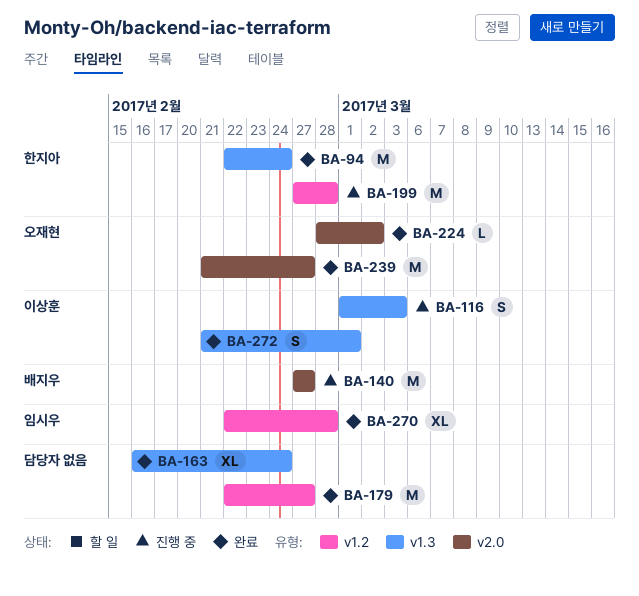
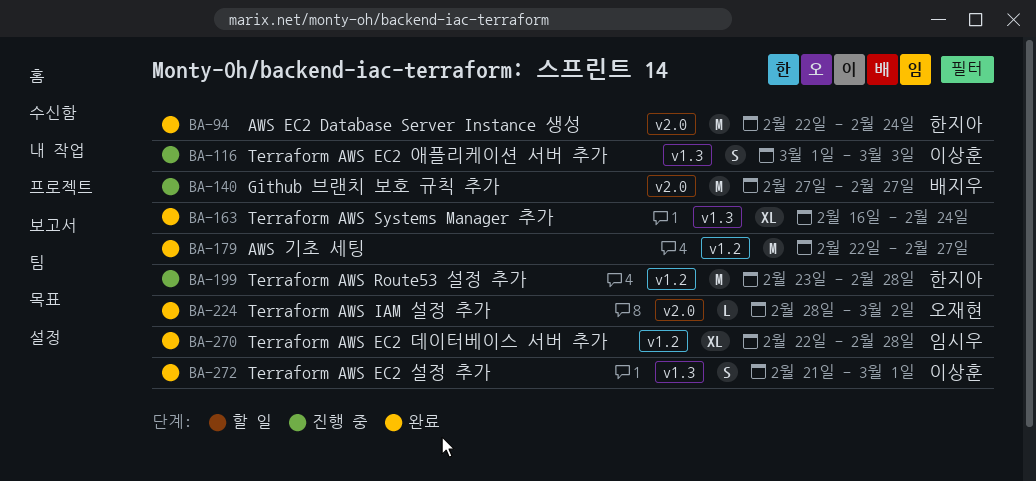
BA-94, label: v1.3 -> v2.0
BA-199, start: Feb 27 -> Feb 23
BA-239: present -> none

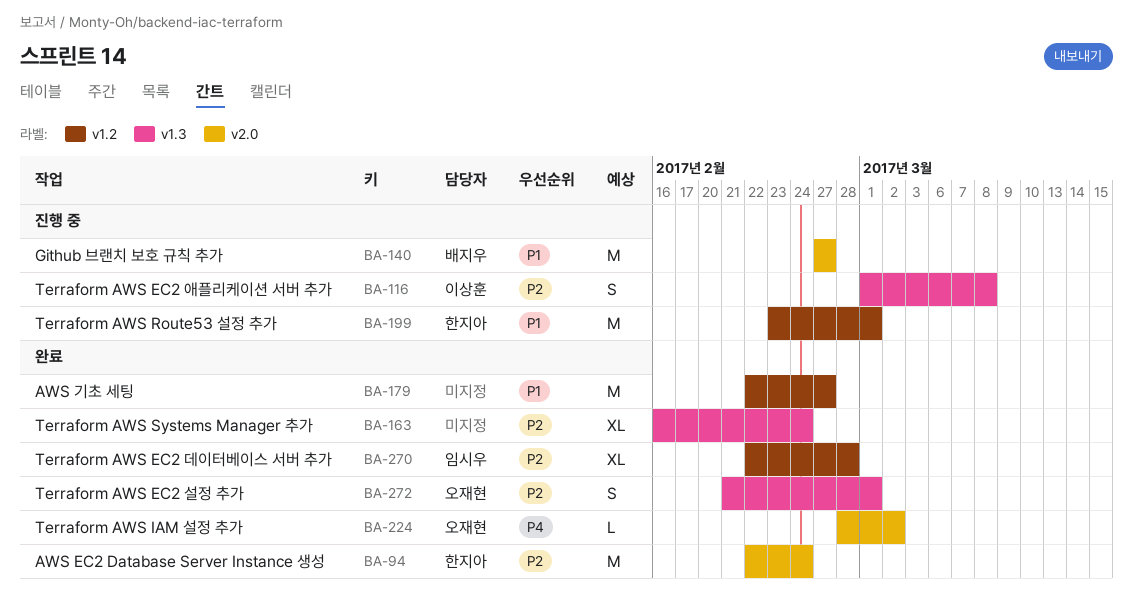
BA-116, due: Mar 3 -> Mar 8
BA-199, due: Feb 28 -> Mar 1
BA-272, owner: 이상훈 -> 오재현

